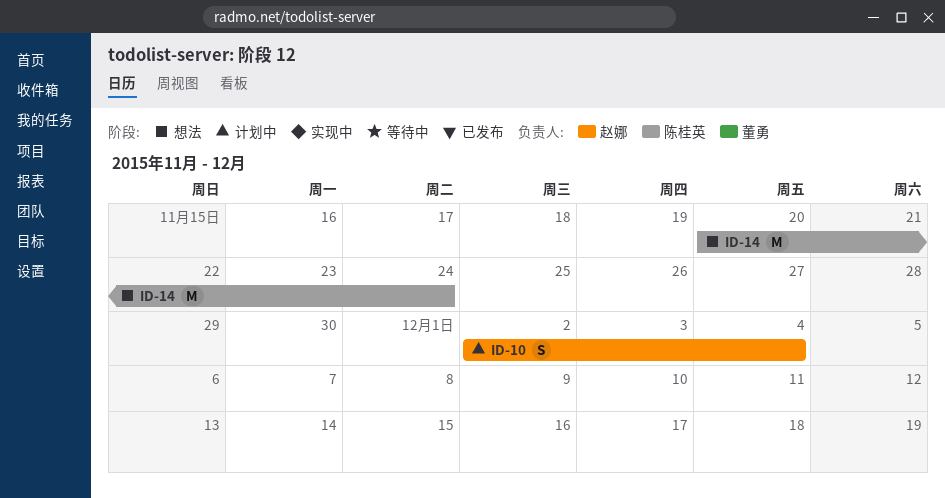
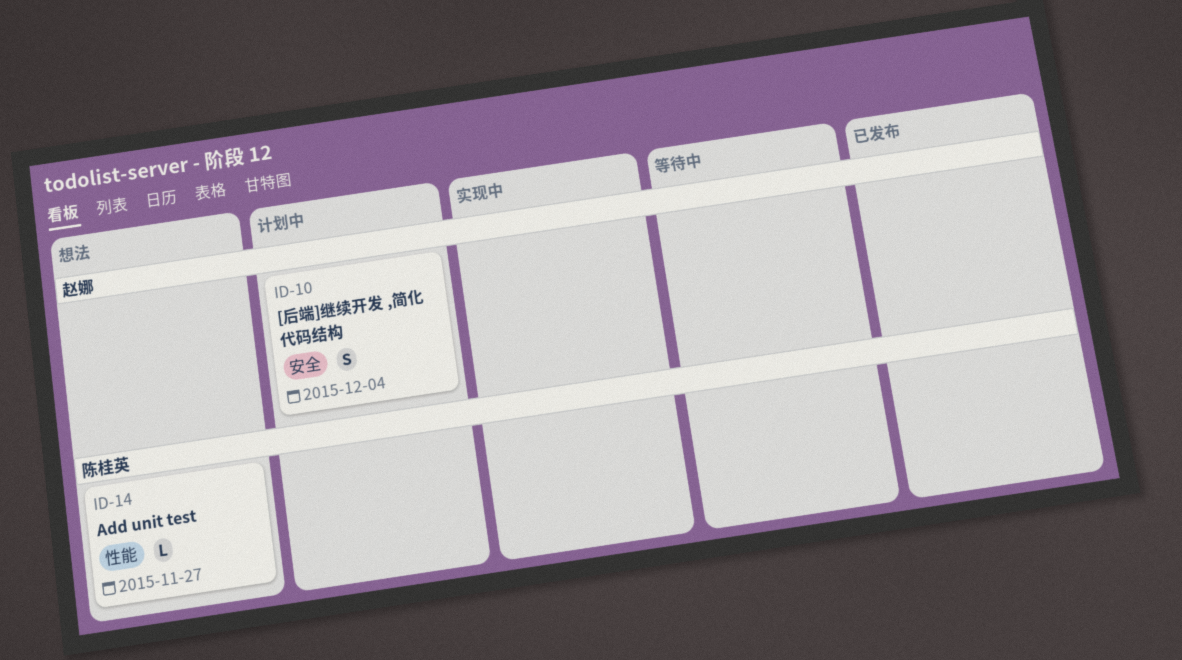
ID-14, estimate: M -> L
ID-14, due: Nov 24 -> Nov 27

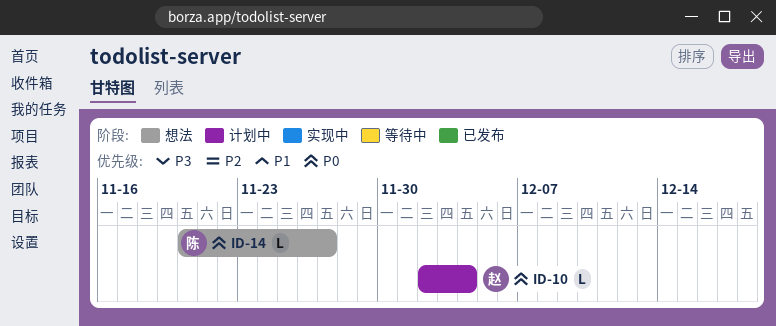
ID-10, estimate: S -> L

